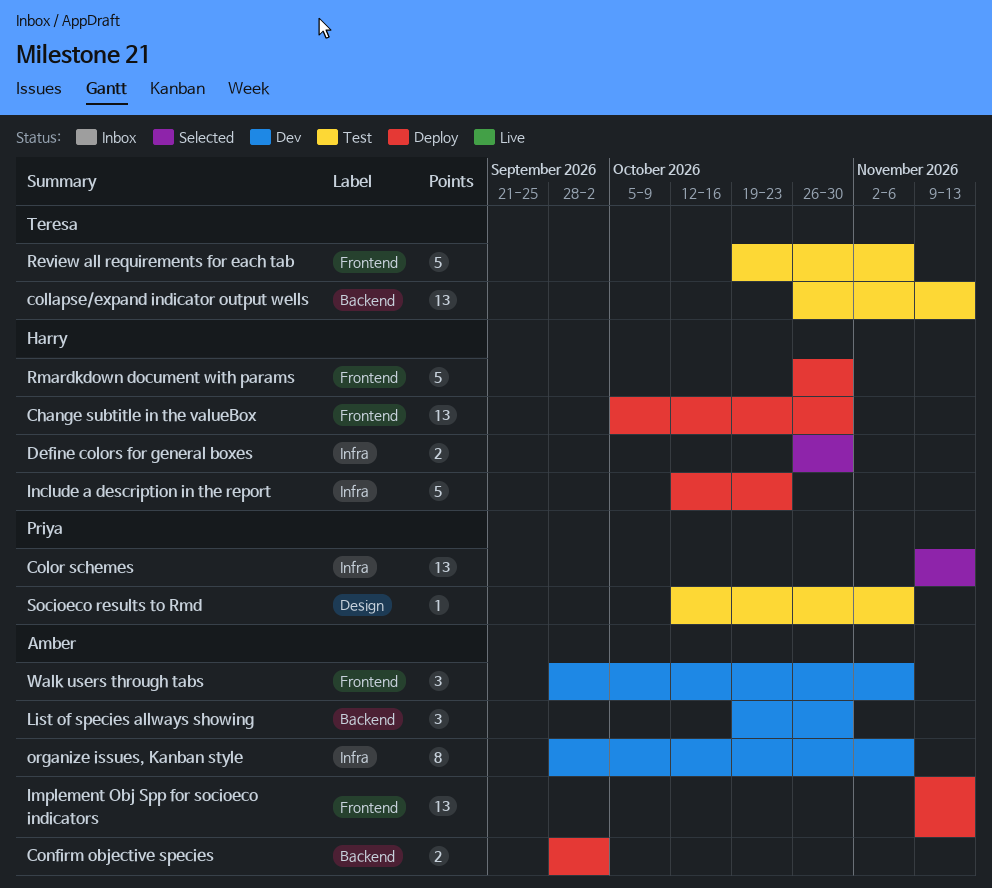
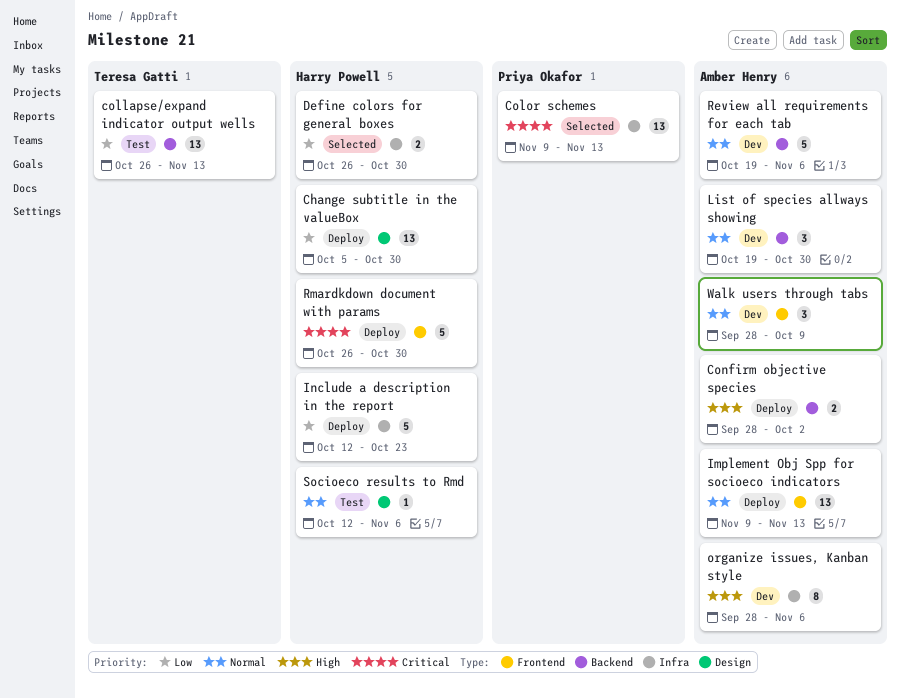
Change subtitle in the valueBox, label: Frontend -> Design
Review all requirements for each tab, status: Test -> Dev
Review all requirements for each tab, owner: Teresa Gatti -> Amber Henry
Review all requirements for each tab, label: Frontend -> Backend
Socioeco results to Rmd, owner: Priya Okafor -> Harry Powell
Walk users through tabs, due: Nov 6 -> Oct 9

